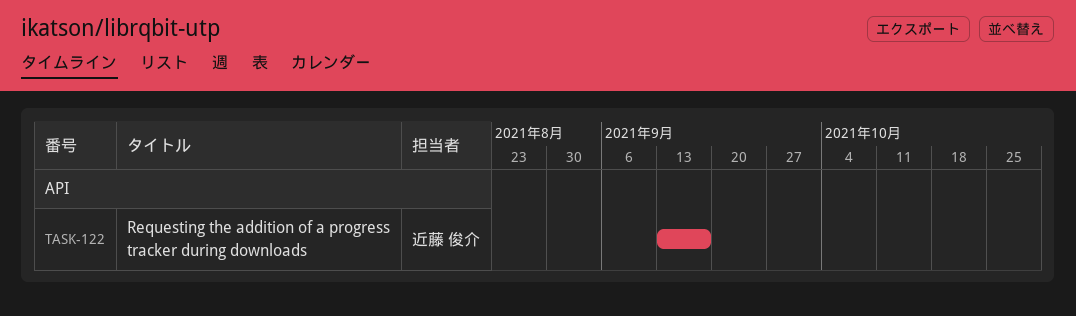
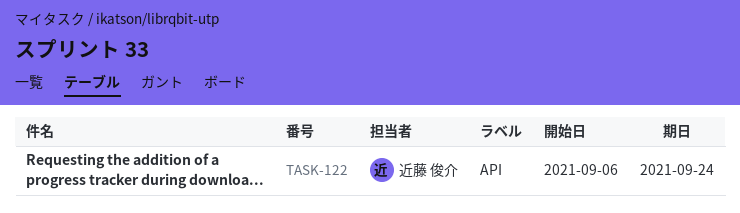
TASK-122, start: Sep 13 -> Sep 6
TASK-122, due: Sep 17 -> Sep 24

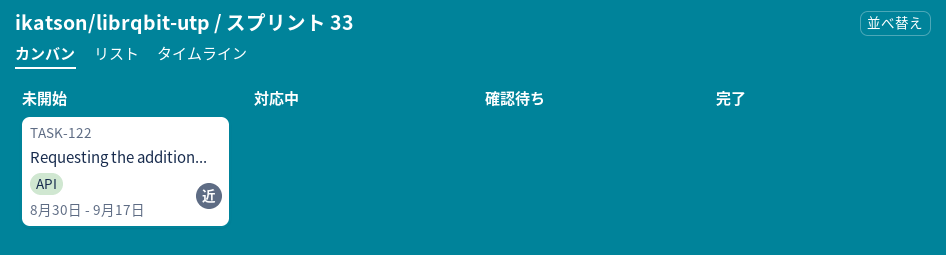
TASK-122, start: Sep 6 -> Aug 30
TASK-122, due: Sep 24 -> Sep 17

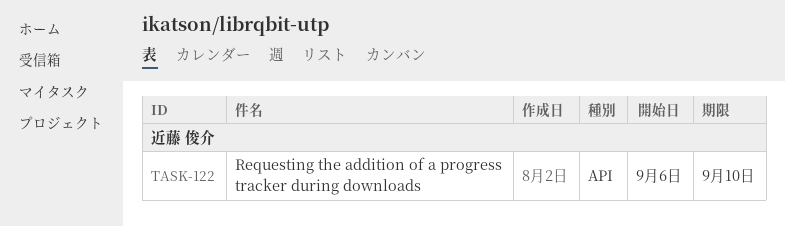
TASK-122, start: Aug 30 -> Sep 6
TASK-122, due: Sep 17 -> Sep 10

